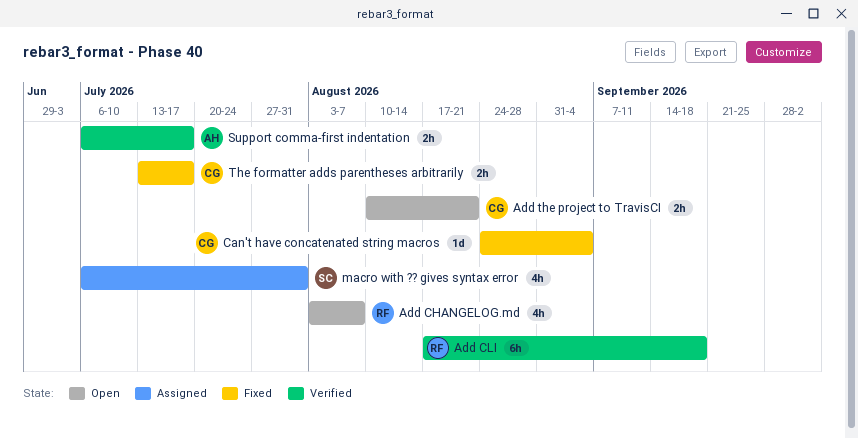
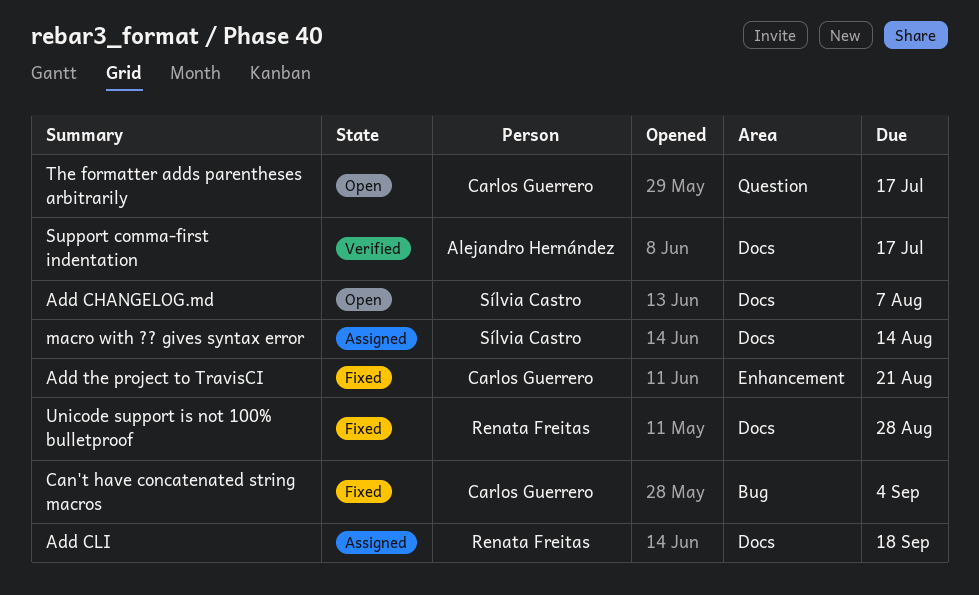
Add CHANGELOG.md, owner: Renata Freitas -> Sílvia Castro
Add CLI, status: Verified -> Assigned
Add the project to TravisCI, status: Open -> Fixed
macro with ?? gives syntax error, due: Jul 31 -> Aug 14
The formatter adds parentheses arbitrarily, status: Fixed -> Open
Unicode support is not 100% bulletproof: none -> present

